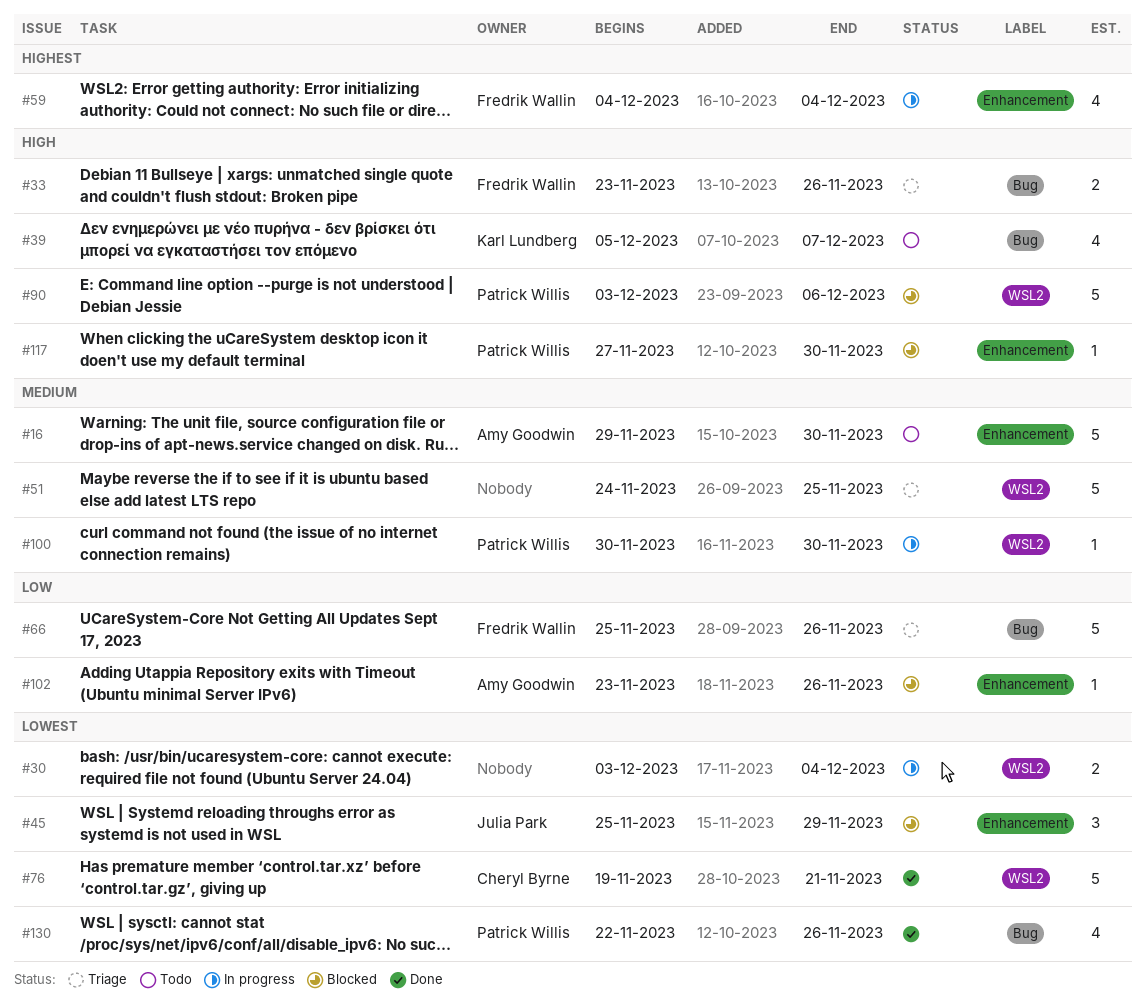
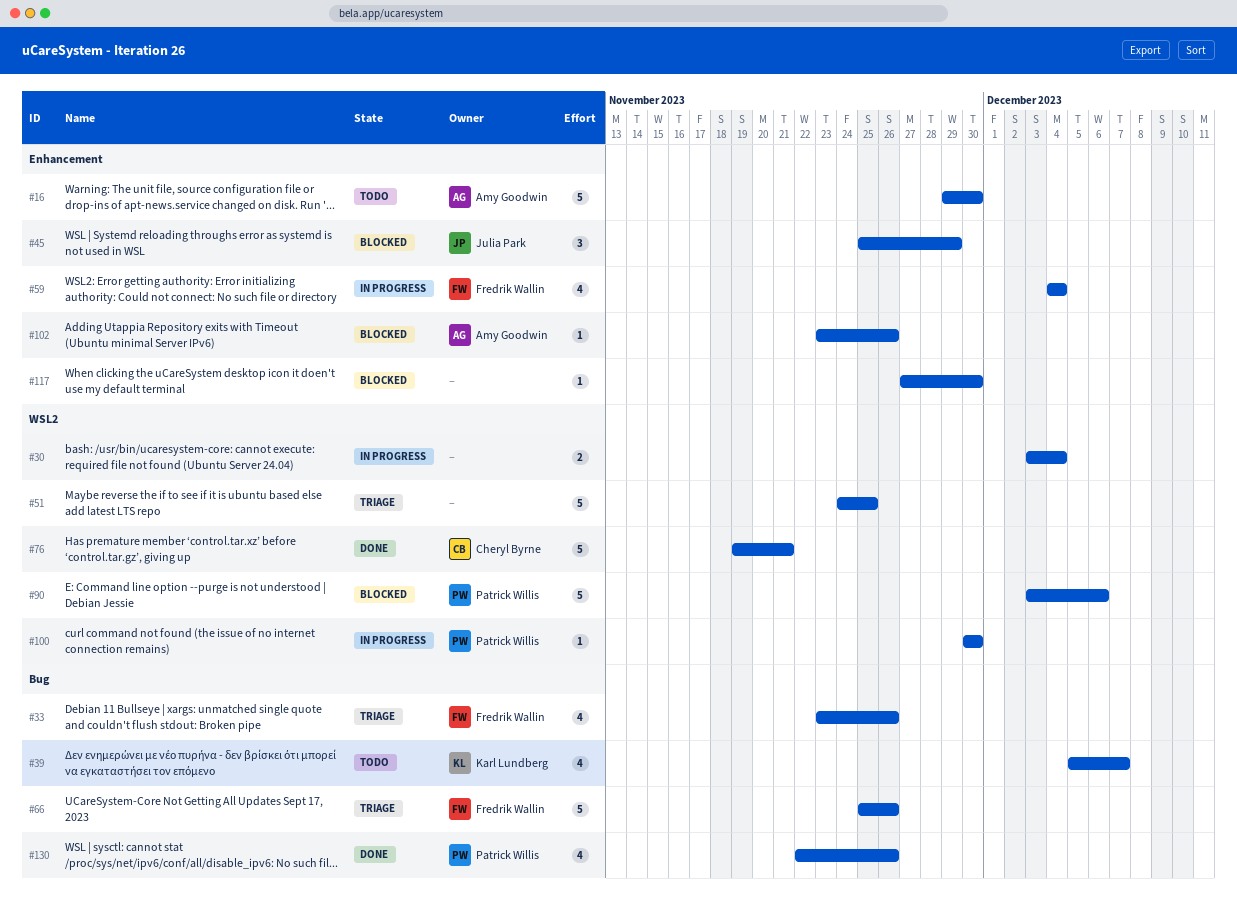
#33, estimate: 2 -> 4
#117, owner: Patrick Willis -> none

